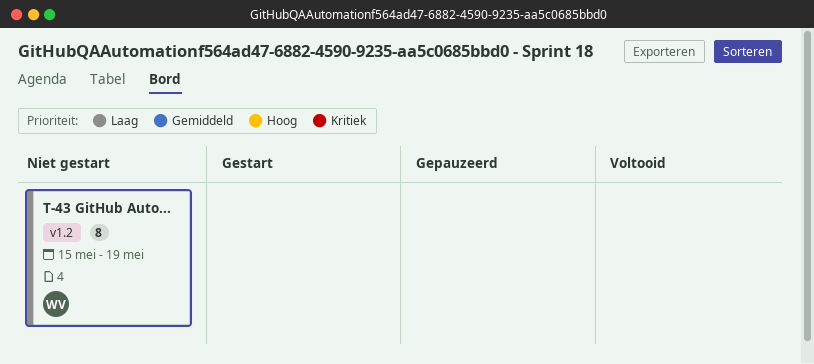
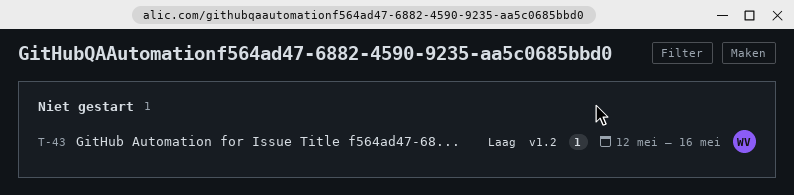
T-43, estimate: 8 -> 1
T-43, start: May 15 -> May 12
T-43, due: May 19 -> May 16

